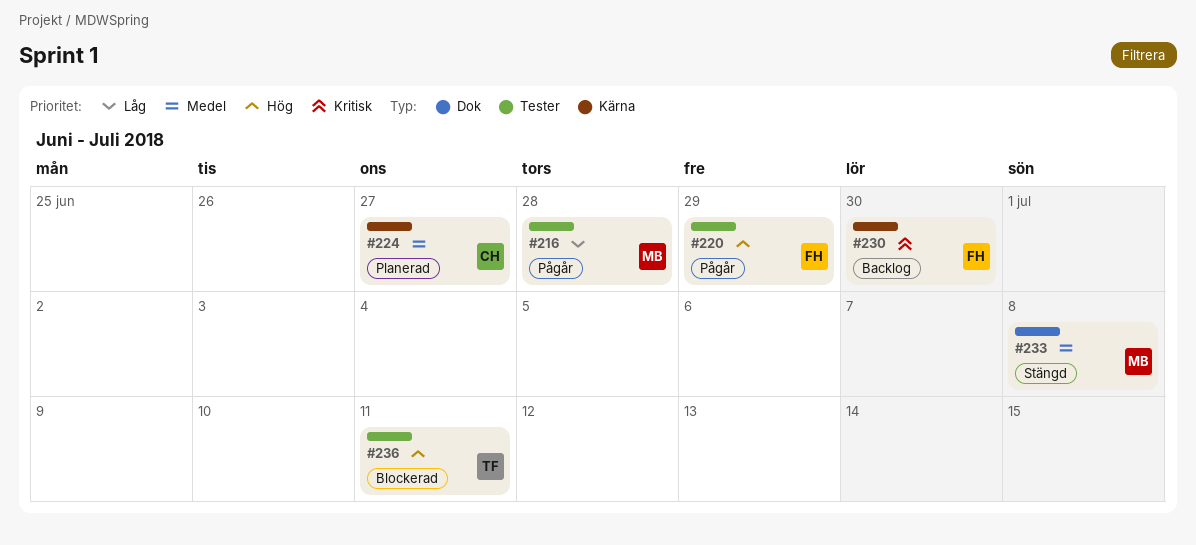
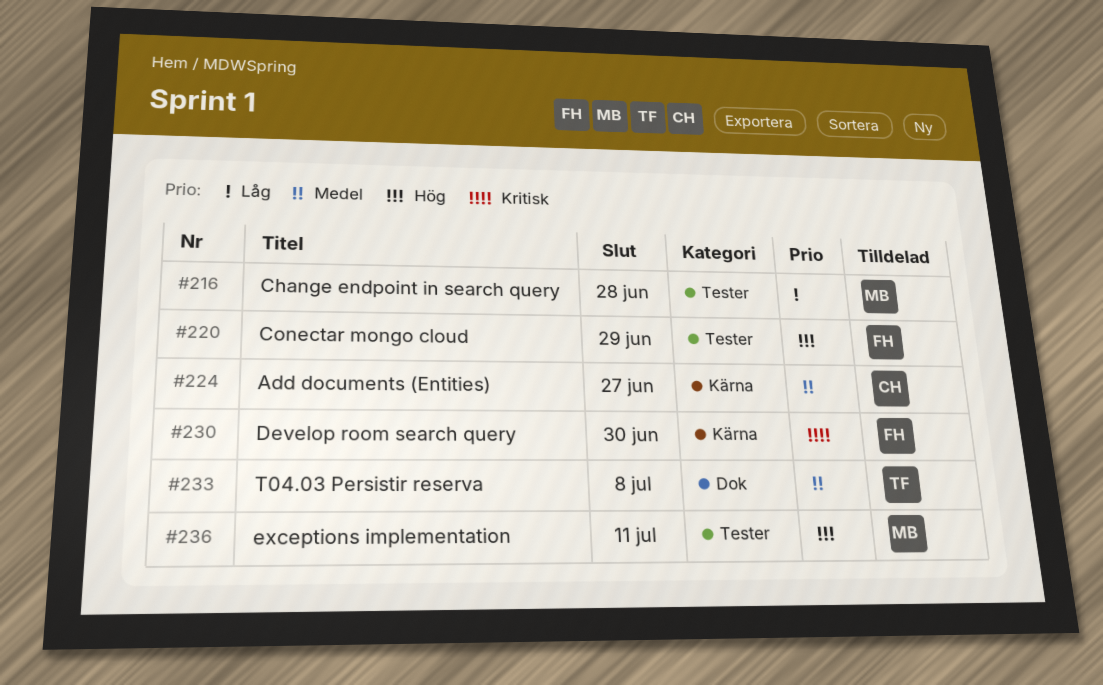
#233, owner: MB -> TF
#236, owner: TF -> MB

